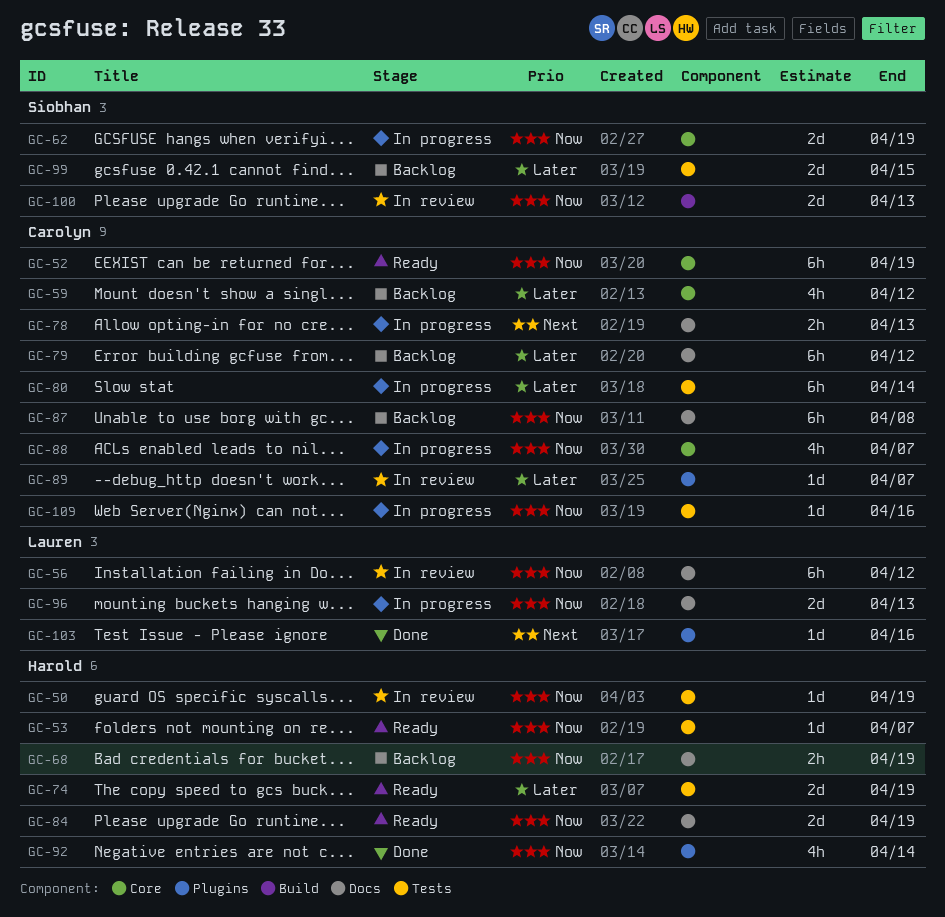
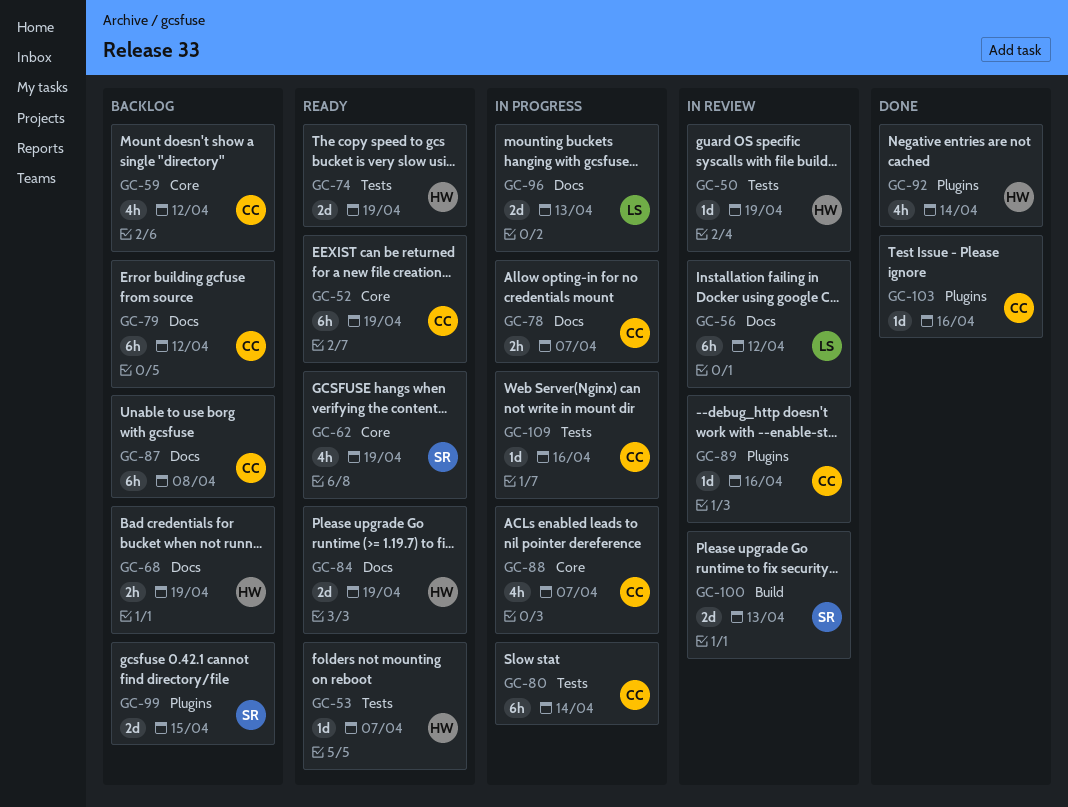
GC-62, status: In progress -> Ready
GC-62, estimate: 2d -> 4h
GC-78, due: Apr 13 -> Apr 7
GC-89, due: Apr 7 -> Apr 16
GC-99, label: Tests -> Plugins
GC-103, owner: Lauren -> Carolyn

